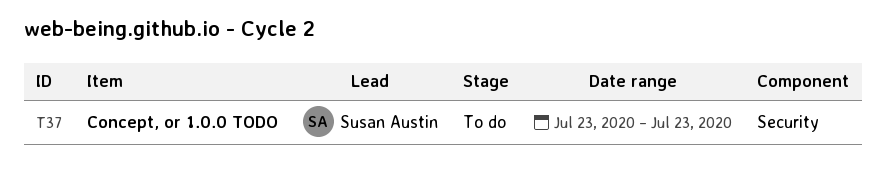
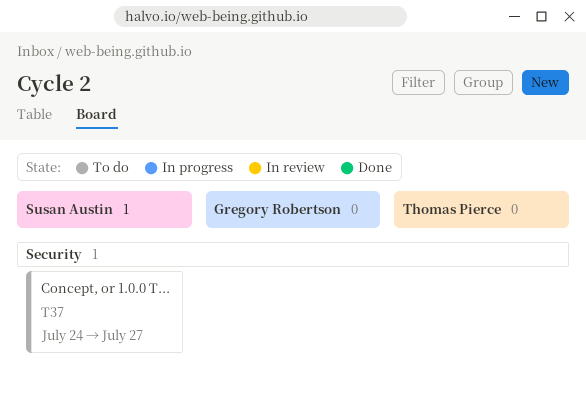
T37, start: Jul 23 -> Jul 24
T37, due: Jul 23 -> Jul 27

